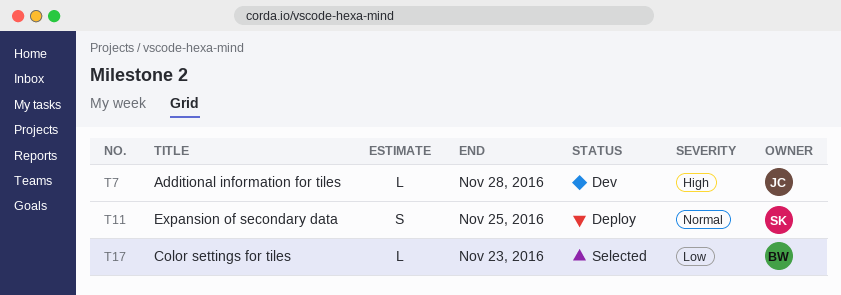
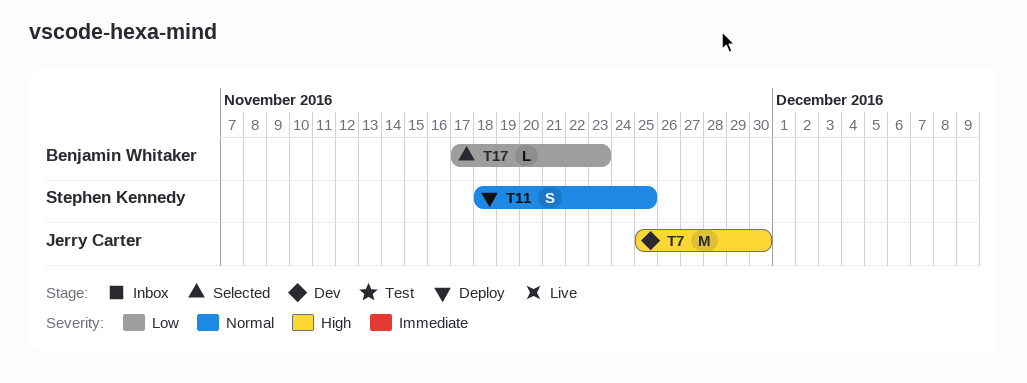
T7, estimate: L -> M
T7, due: Nov 28 -> Nov 30

